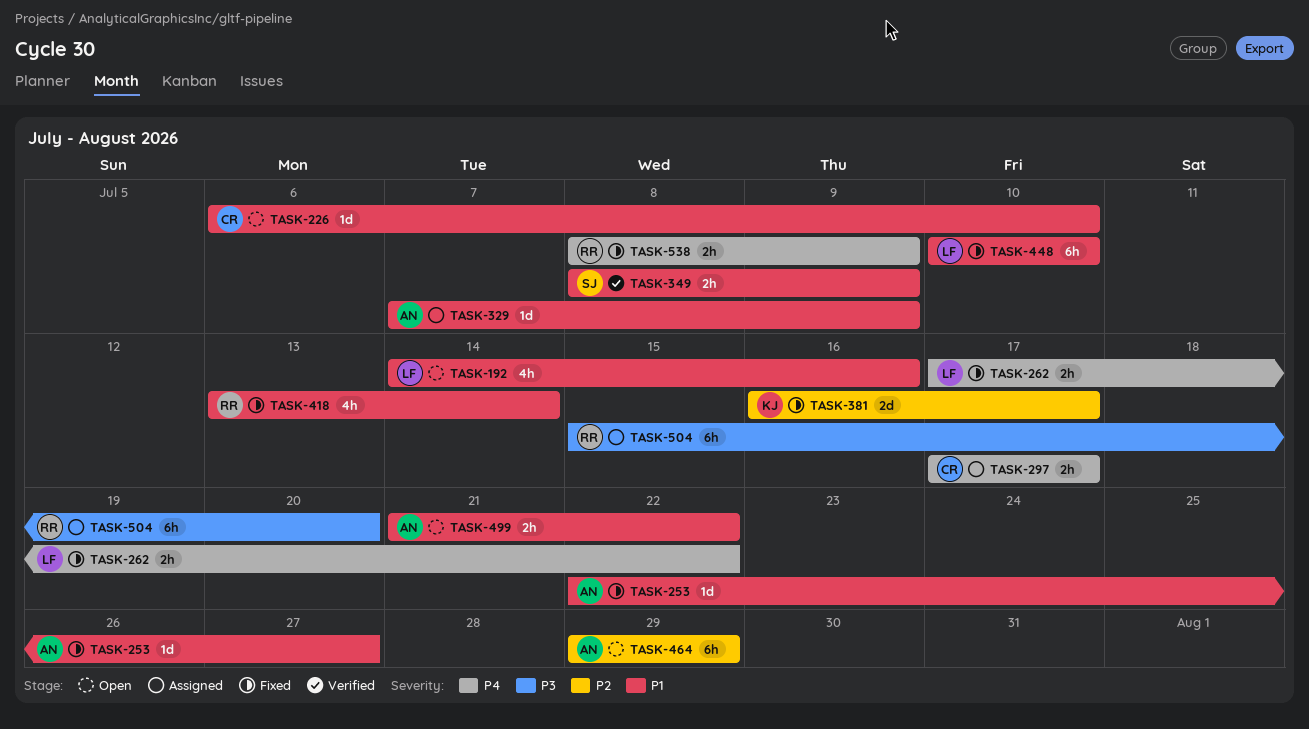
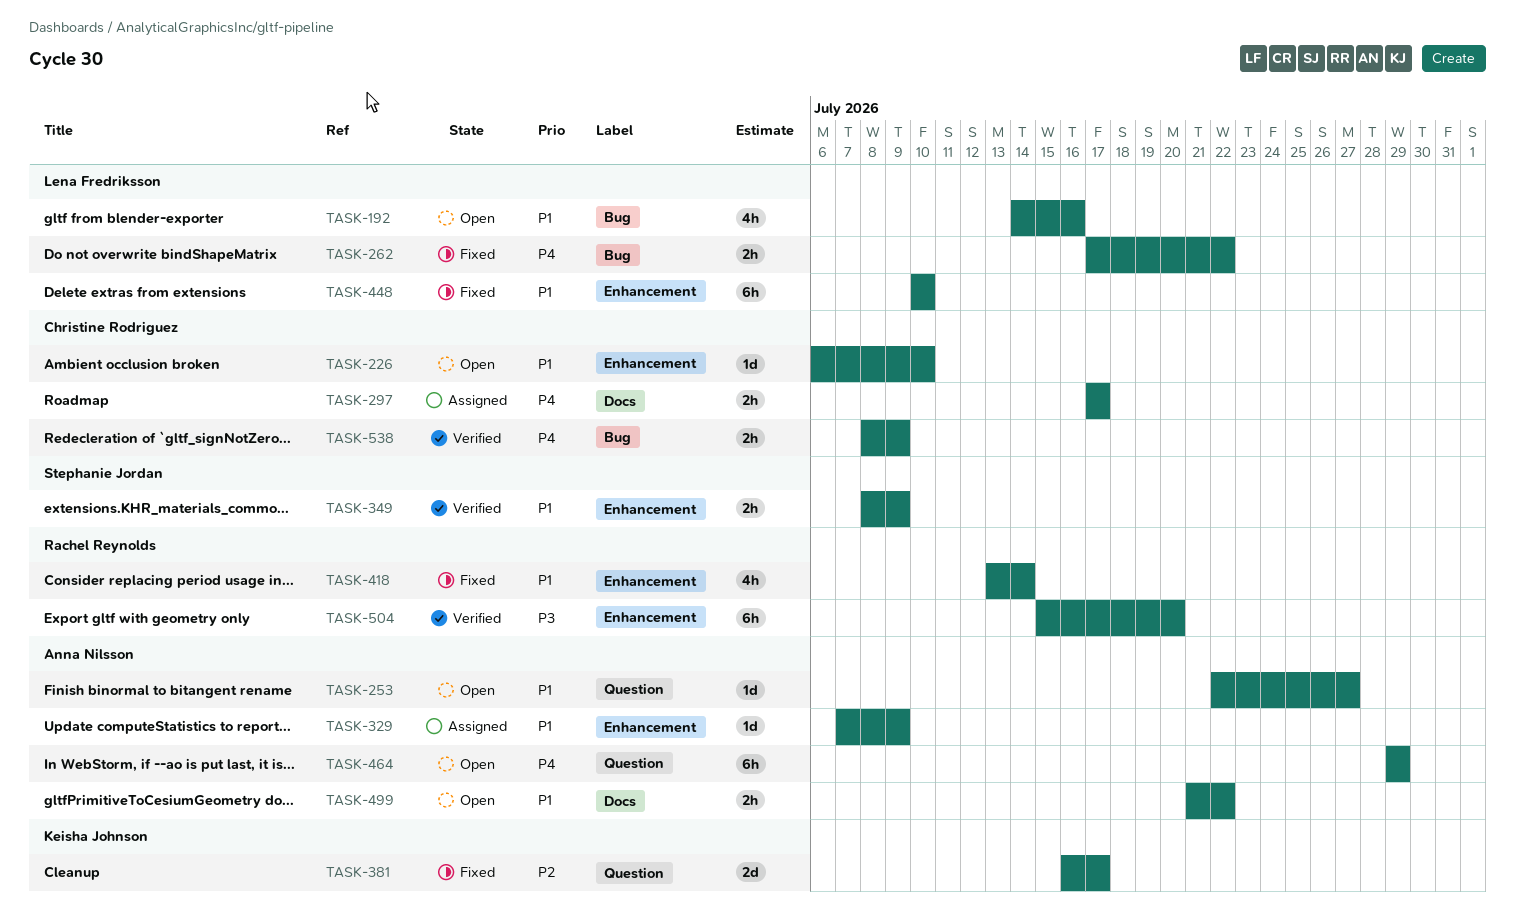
TASK-253, status: Fixed -> Open
TASK-464, priority: P2 -> P4
TASK-504, status: Assigned -> Verified
TASK-538, status: Fixed -> Verified
TASK-538, owner: Rachel Reynolds -> Christine Rodriguez

